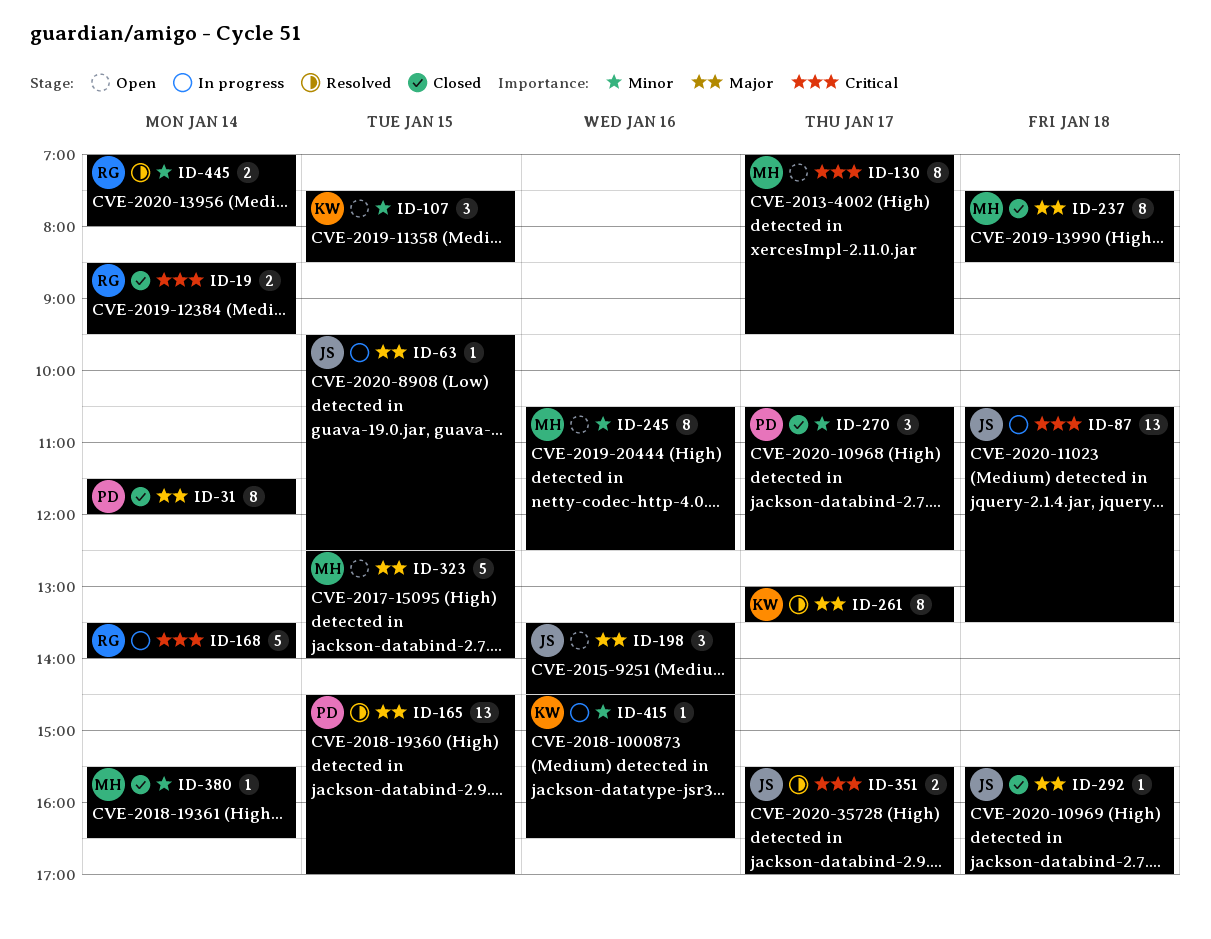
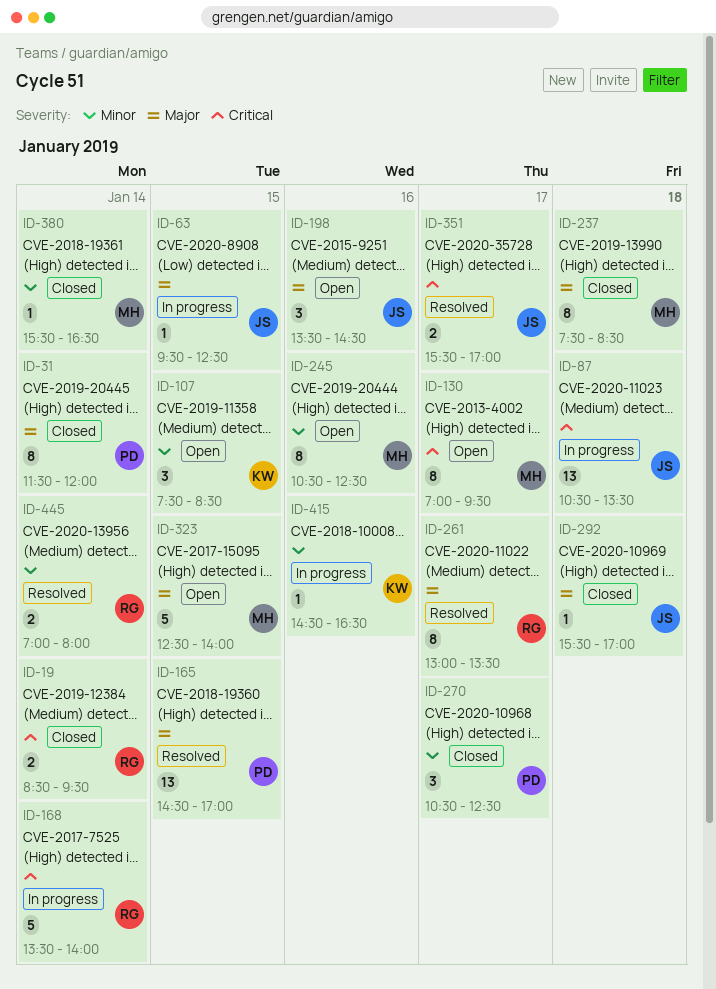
ID-261, owner: KW -> RG

